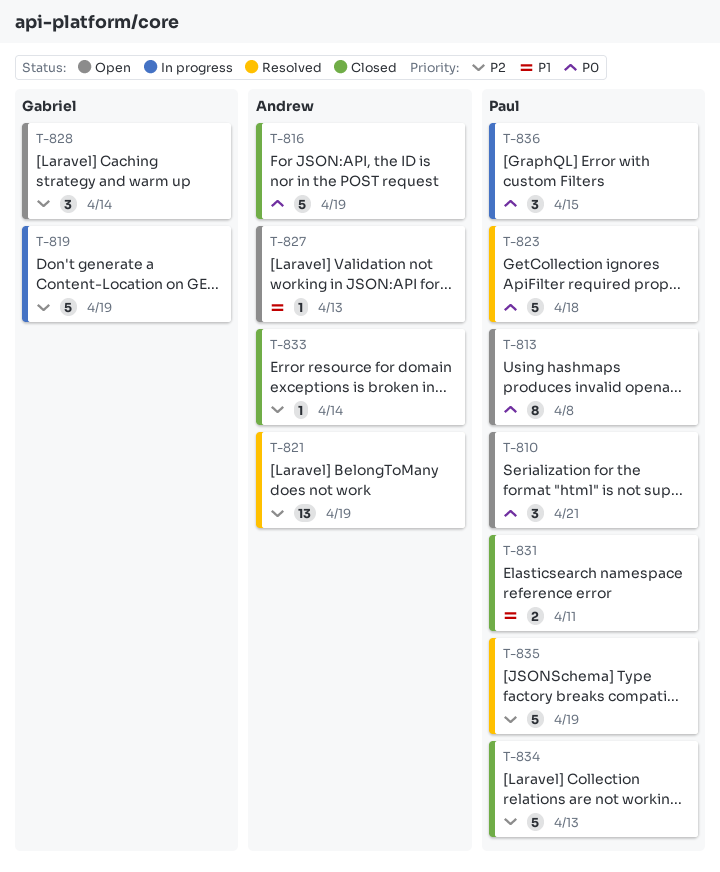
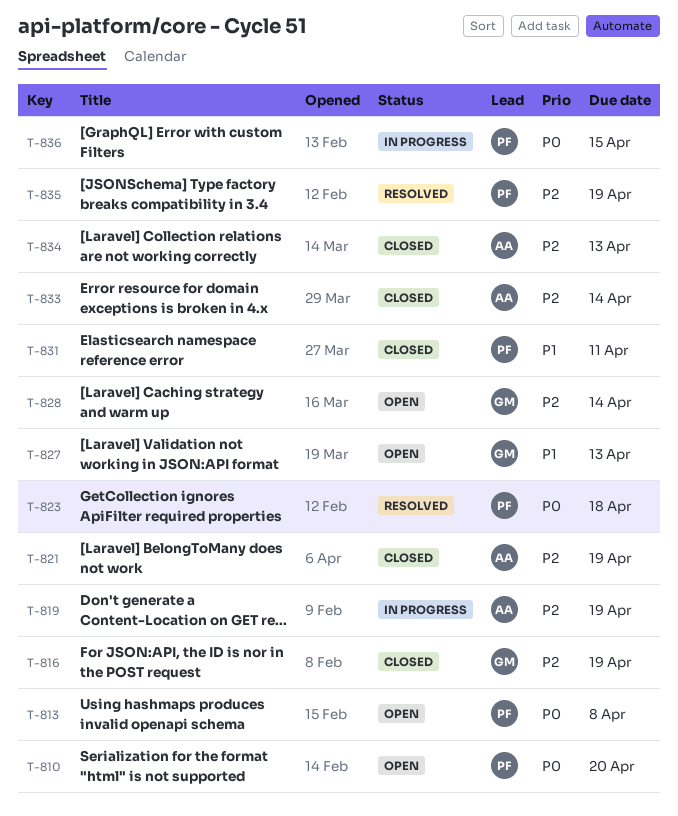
T-810, due: Apr 21 -> Apr 20
T-816, owner: Andrew -> Gabriel
T-816, priority: P0 -> P2
T-819, owner: Gabriel -> Andrew
T-821, status: Resolved -> Closed
T-827, owner: Andrew -> Gabriel
T-834, owner: Paul -> Andrew

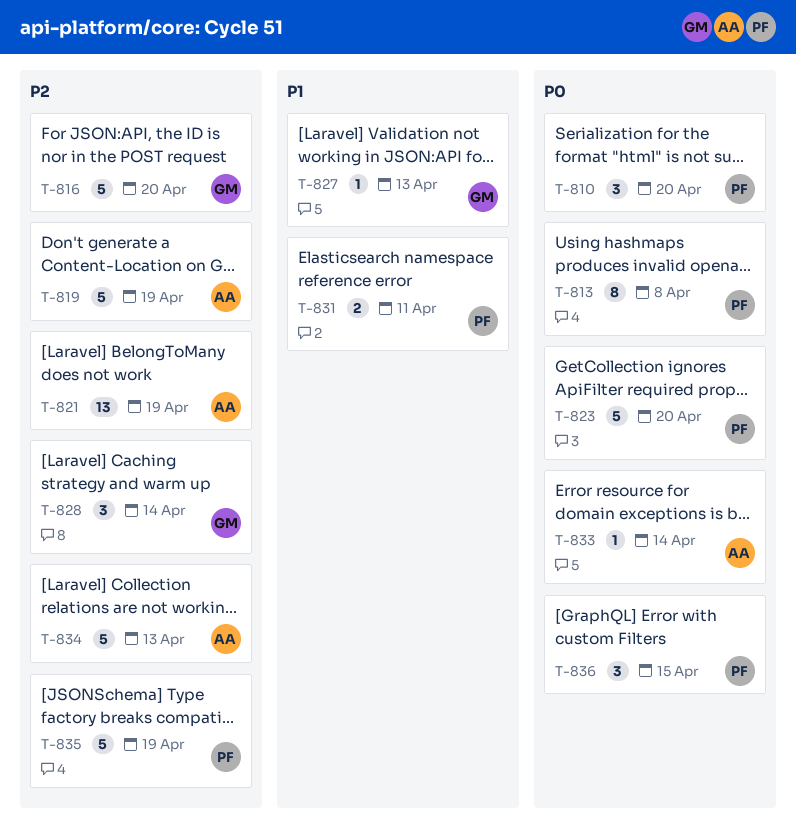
T-816, due: Apr 19 -> Apr 20
T-823, due: Apr 18 -> Apr 20
T-833, priority: P2 -> P0

